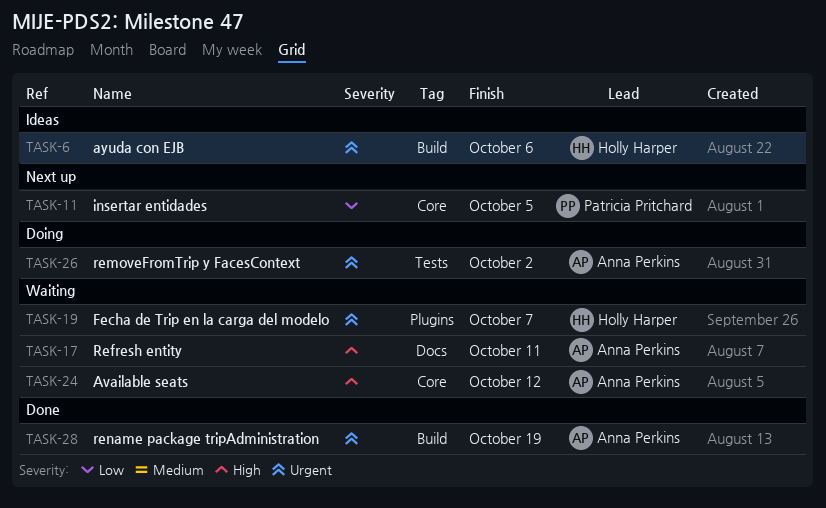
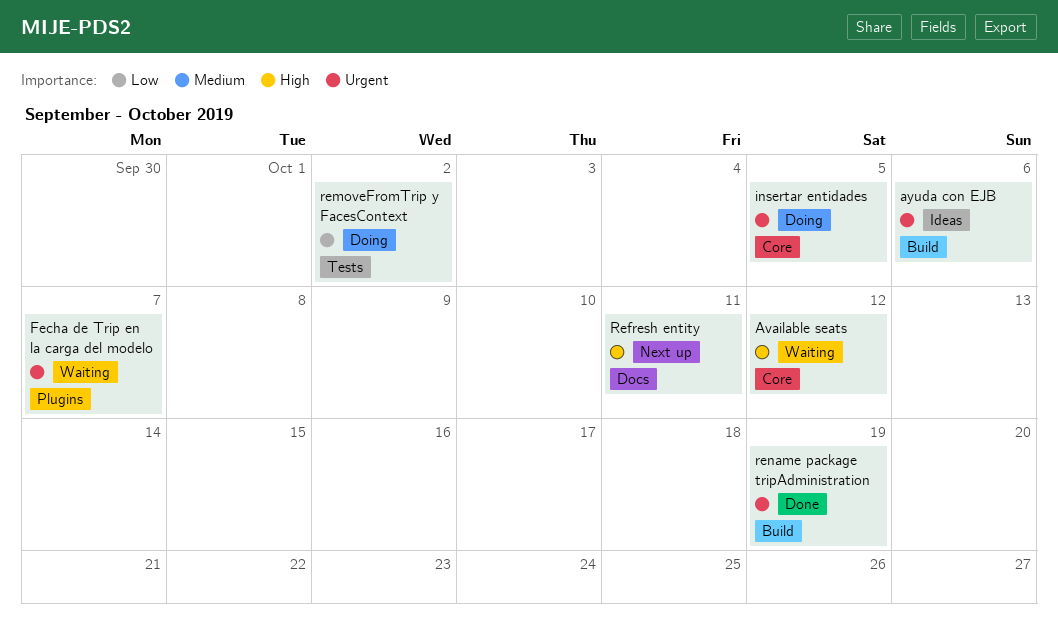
insertar entidades, status: Next up -> Doing
insertar entidades, priority: Low -> Urgent
Refresh entity, status: Waiting -> Next up
removeFromTrip y FacesContext, priority: Urgent -> Low

